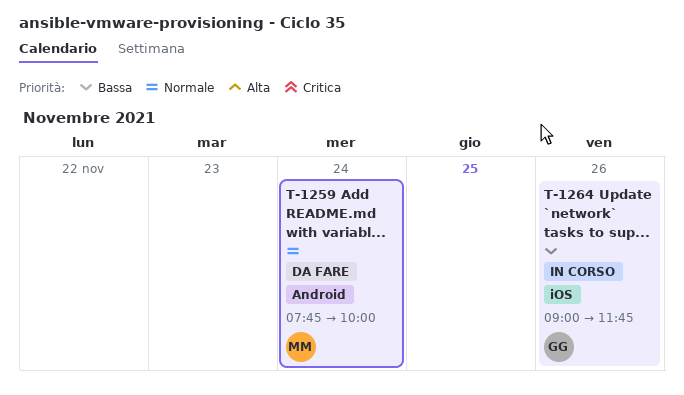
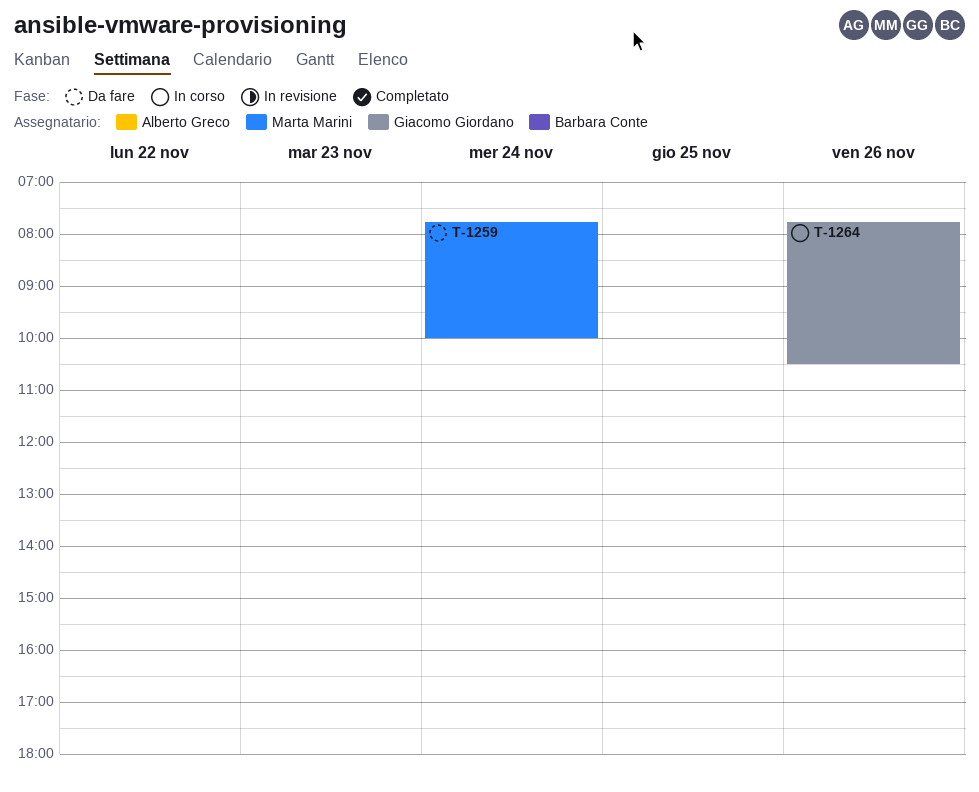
T-1264, begins: 09:00 -> 07:45
T-1264, ends: 11:45 -> 10:30

